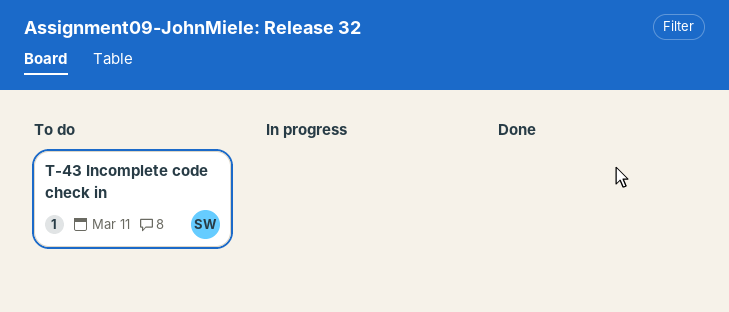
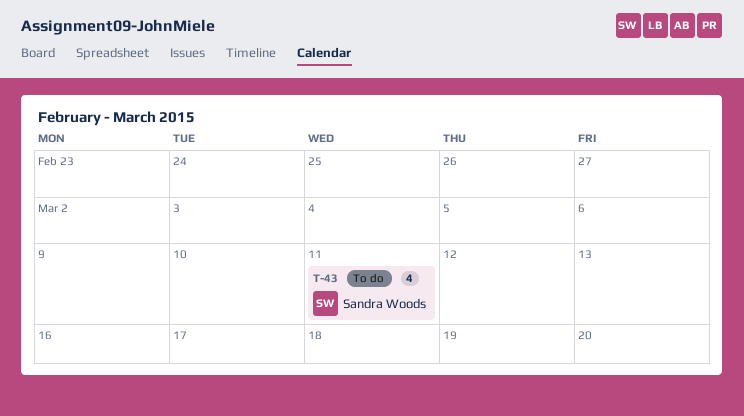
T-43, estimate: 1 -> 4

